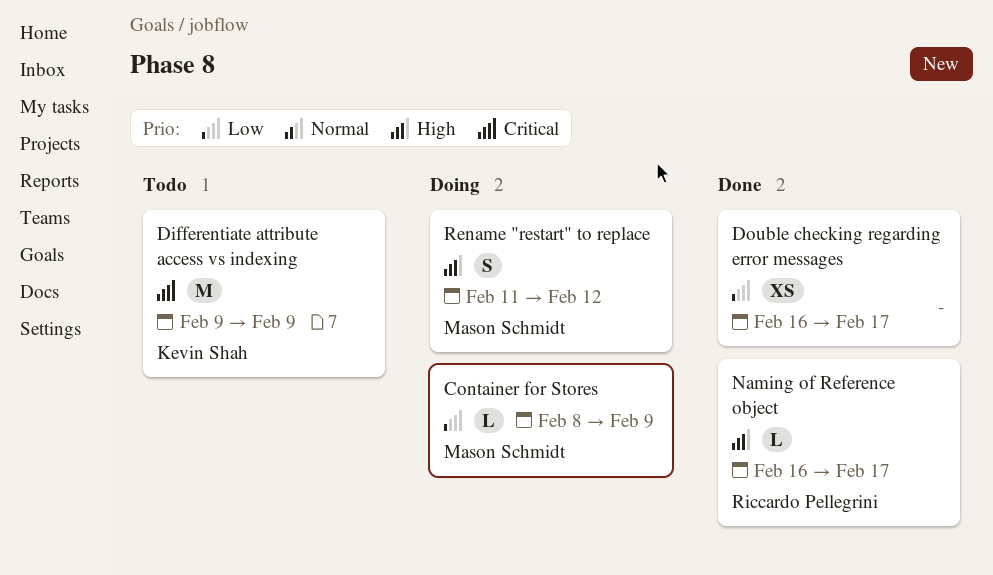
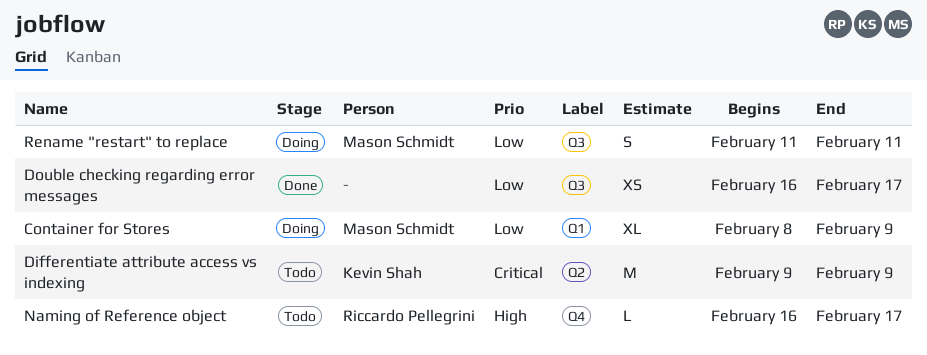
Container for Stores, estimate: L -> XL
Naming of Reference object, status: Done -> Todo
Rename "restart" to replace, priority: High -> Low
Rename "restart" to replace, due: Feb 12 -> Feb 11

